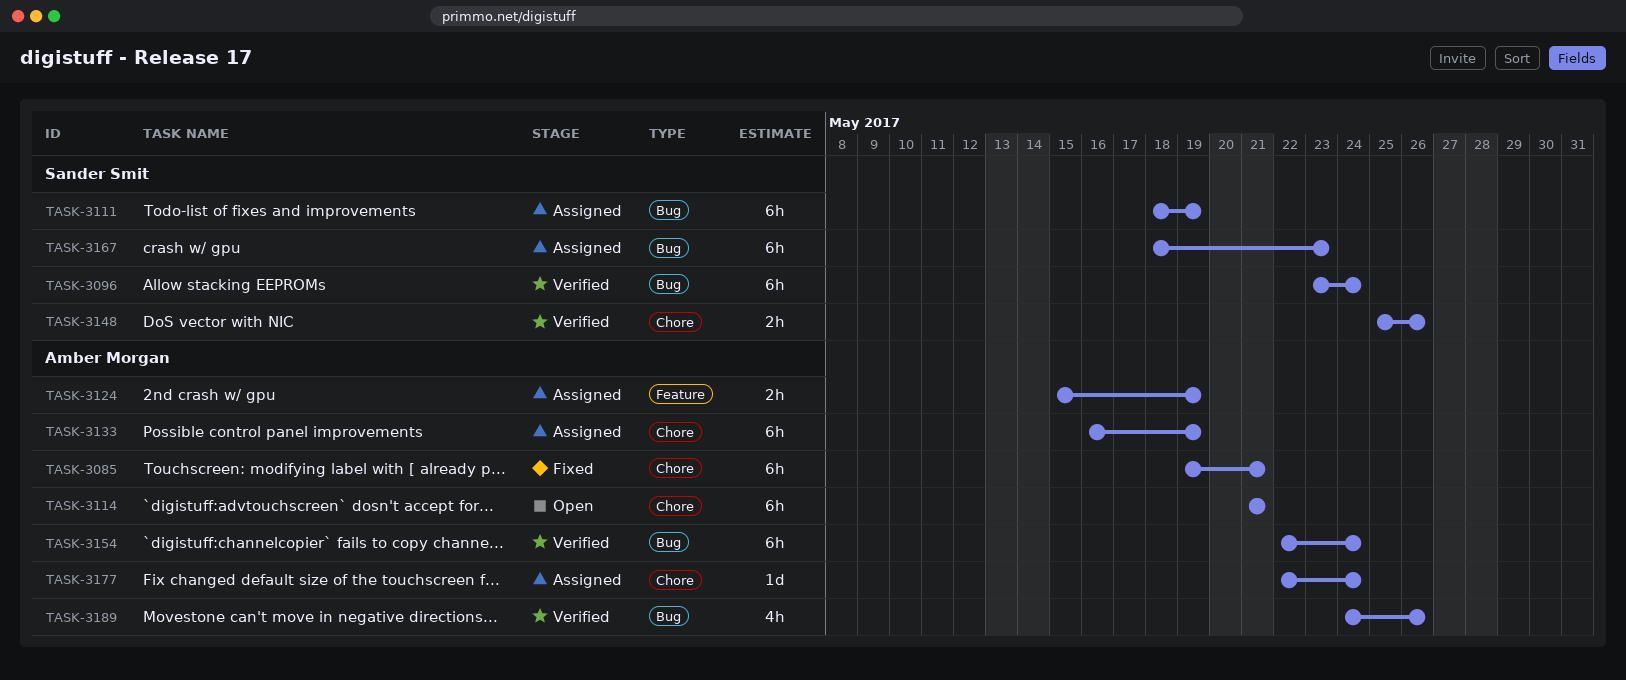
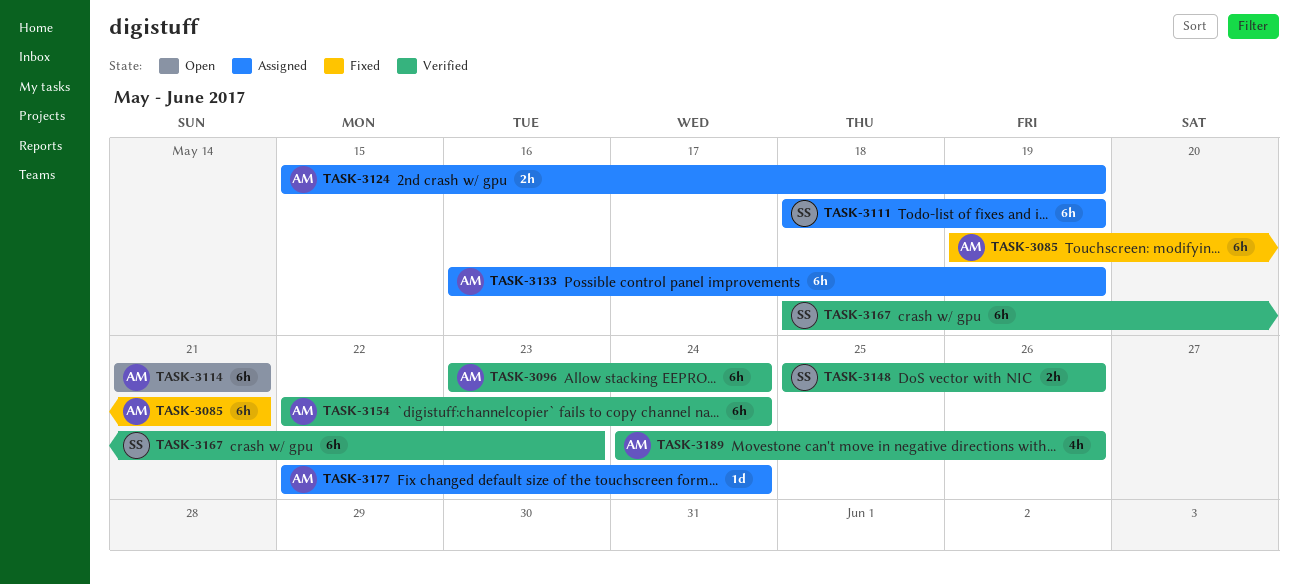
TASK-3096, owner: Sander Smit -> Amber Morgan
TASK-3167, status: Assigned -> Verified

